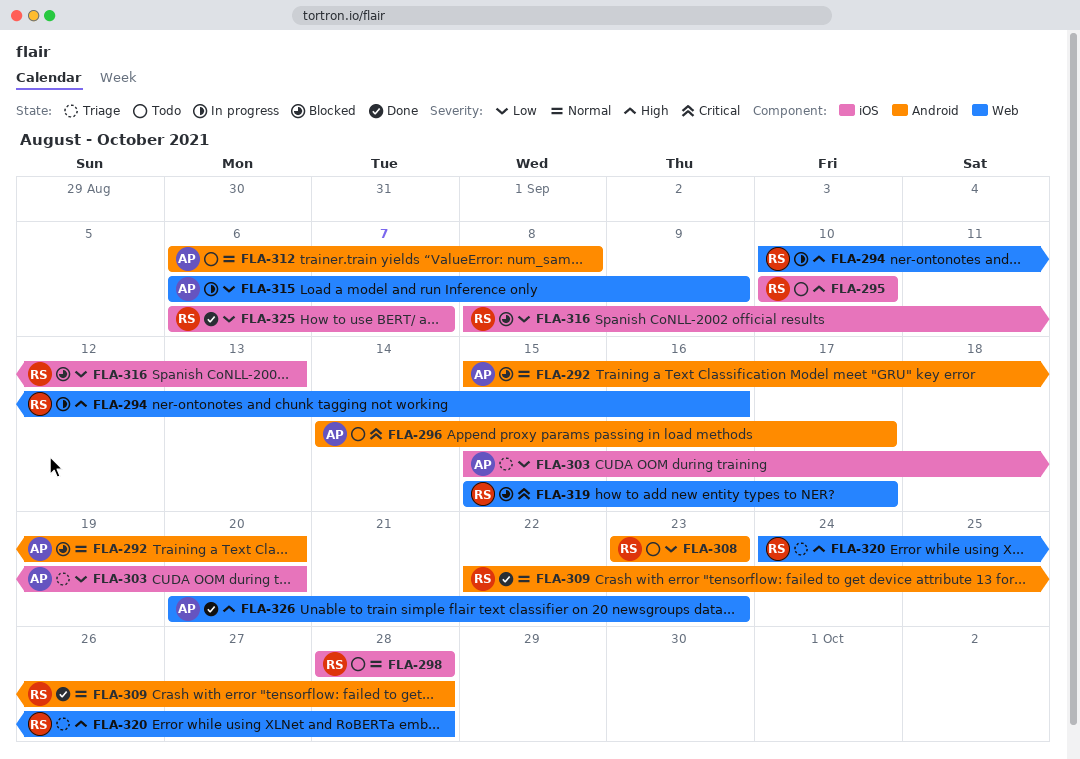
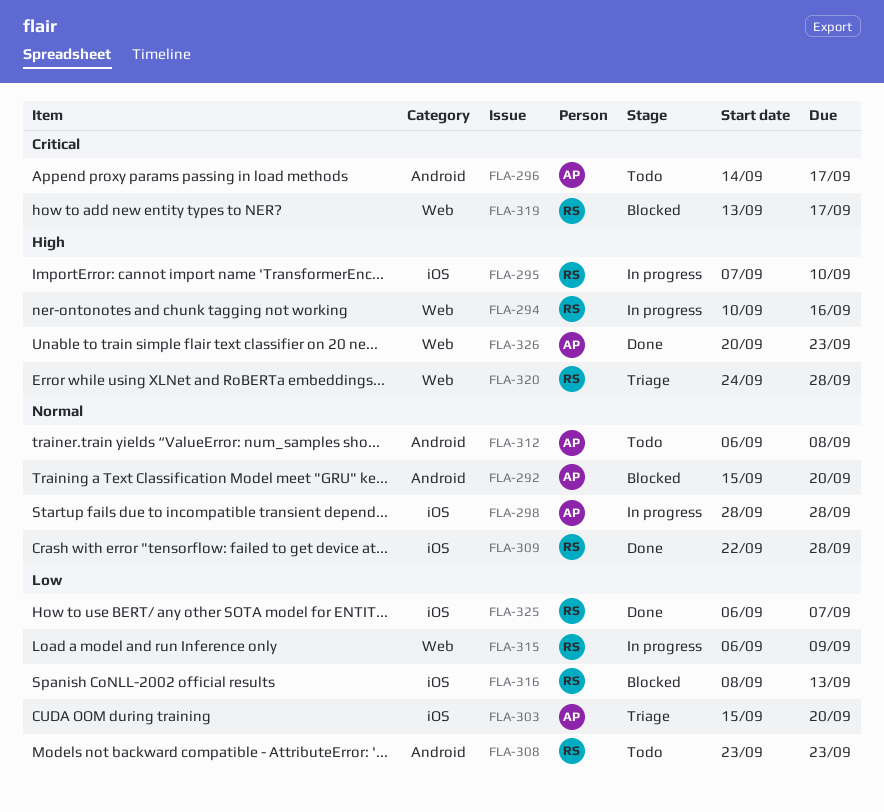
FLA-295, status: Todo -> In progress
FLA-295, start: Sep 10 -> Sep 7
FLA-298, status: Todo -> In progress
FLA-298, owner: RS -> AP
FLA-309, label: Android -> iOS
FLA-315, owner: AP -> RS
FLA-319, start: Sep 15 -> Sep 13

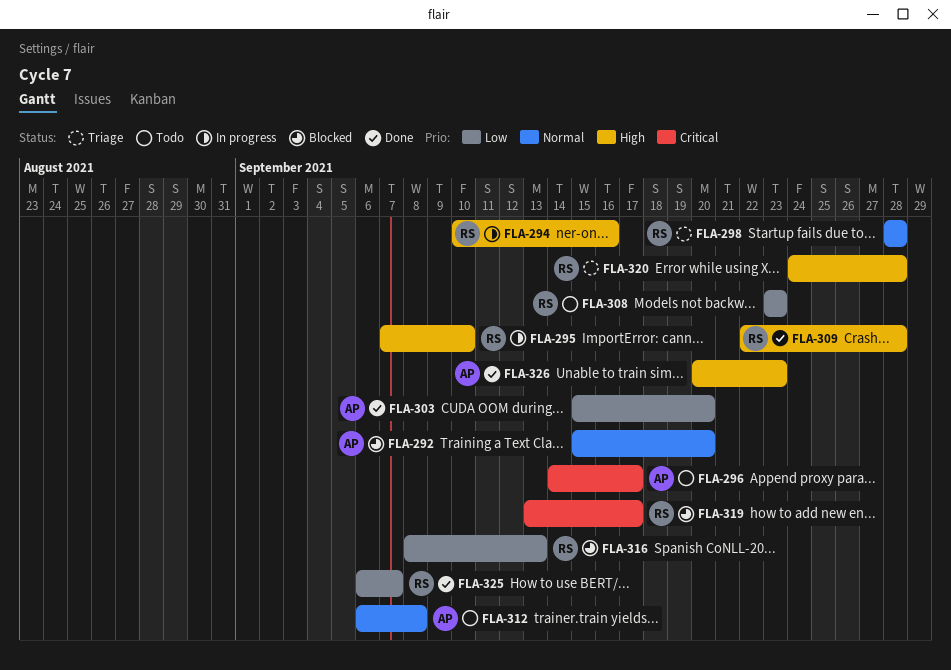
FLA-298, status: In progress -> Triage
FLA-298, owner: AP -> RS
FLA-303, status: Triage -> Done
FLA-309, priority: Normal -> High
FLA-315: present -> none

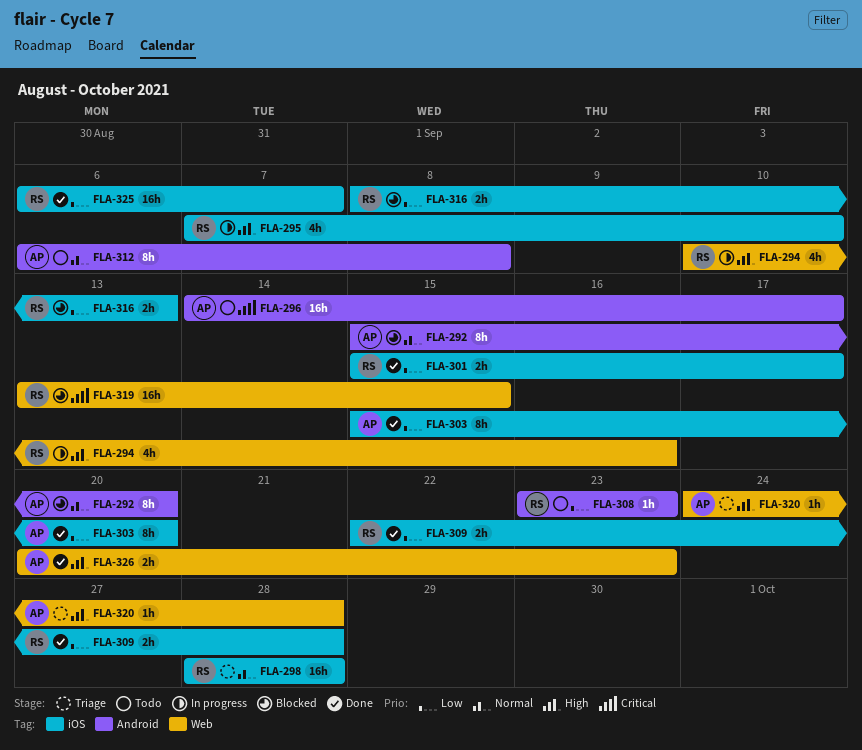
FLA-301: none -> present
FLA-309, priority: High -> Low
FLA-319, due: Sep 17 -> Sep 15
FLA-320, owner: RS -> AP

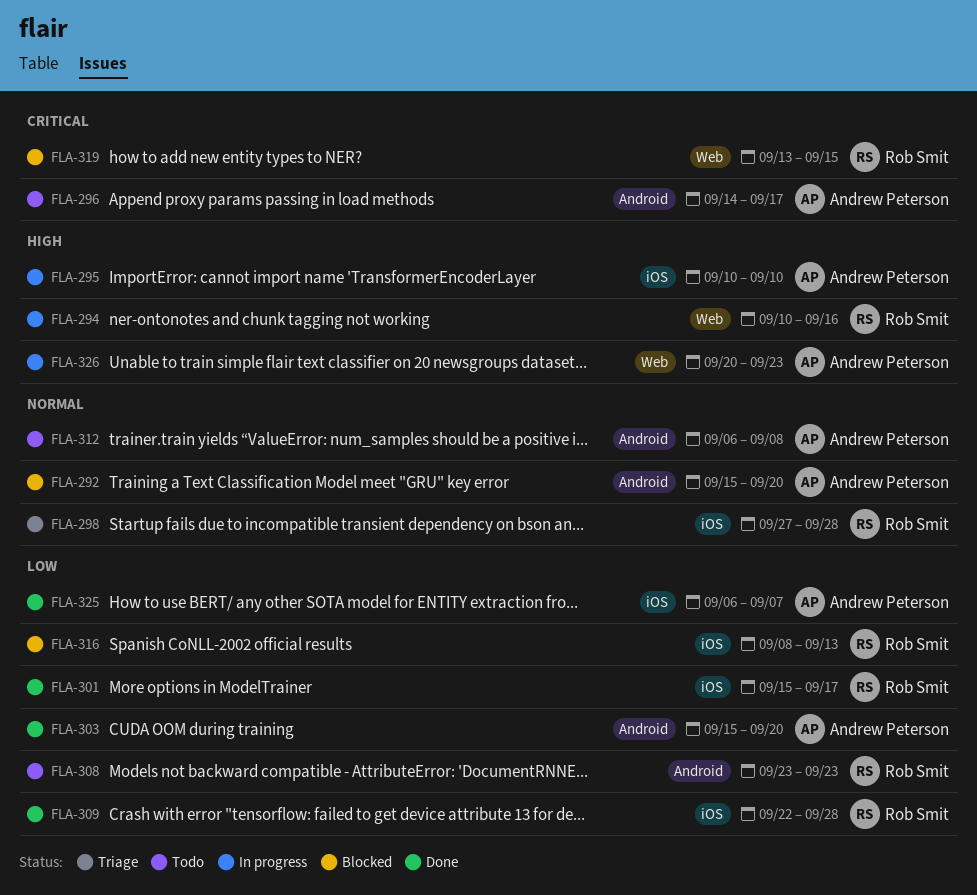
FLA-295, owner: Rob Smit -> Andrew Peterson
FLA-295, start: Sep 7 -> Sep 10
FLA-298, start: Sep 28 -> Sep 27
FLA-303, label: iOS -> Android
FLA-320: present -> none
FLA-325, owner: Rob Smit -> Andrew Peterson
FLA-326, status: Done -> In progress

